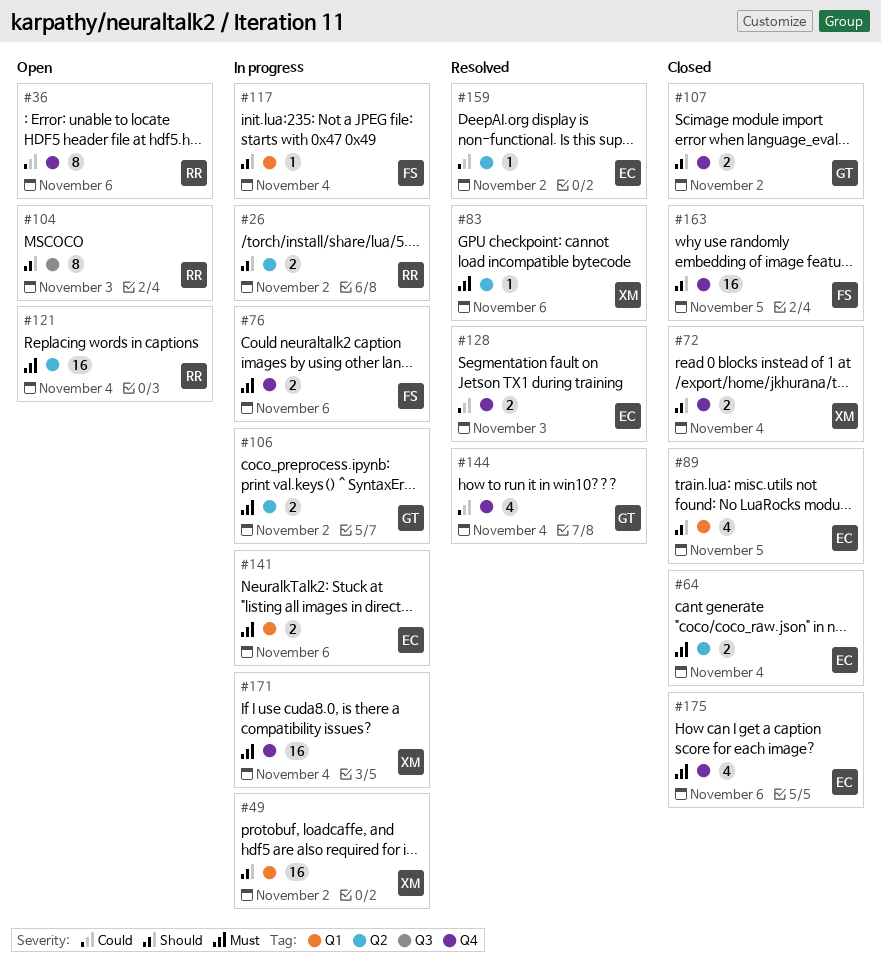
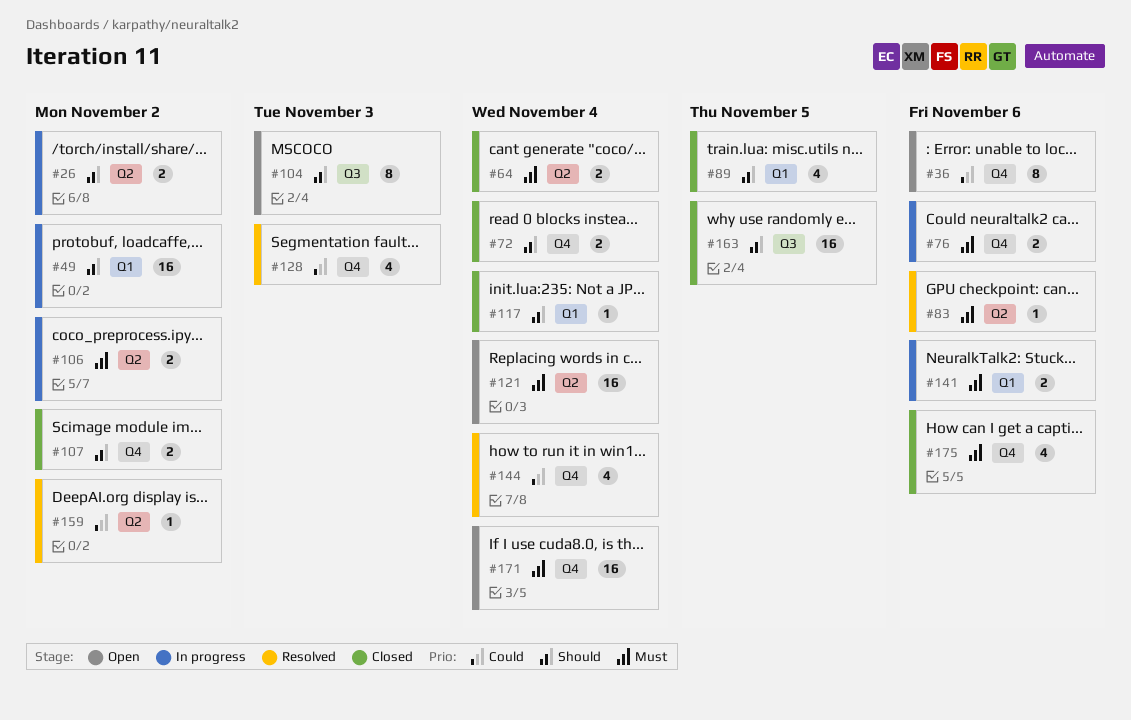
#117, status: In progress -> Closed
#128, estimate: 2 -> 4
#163, label: Q4 -> Q3
#171, status: In progress -> Open

